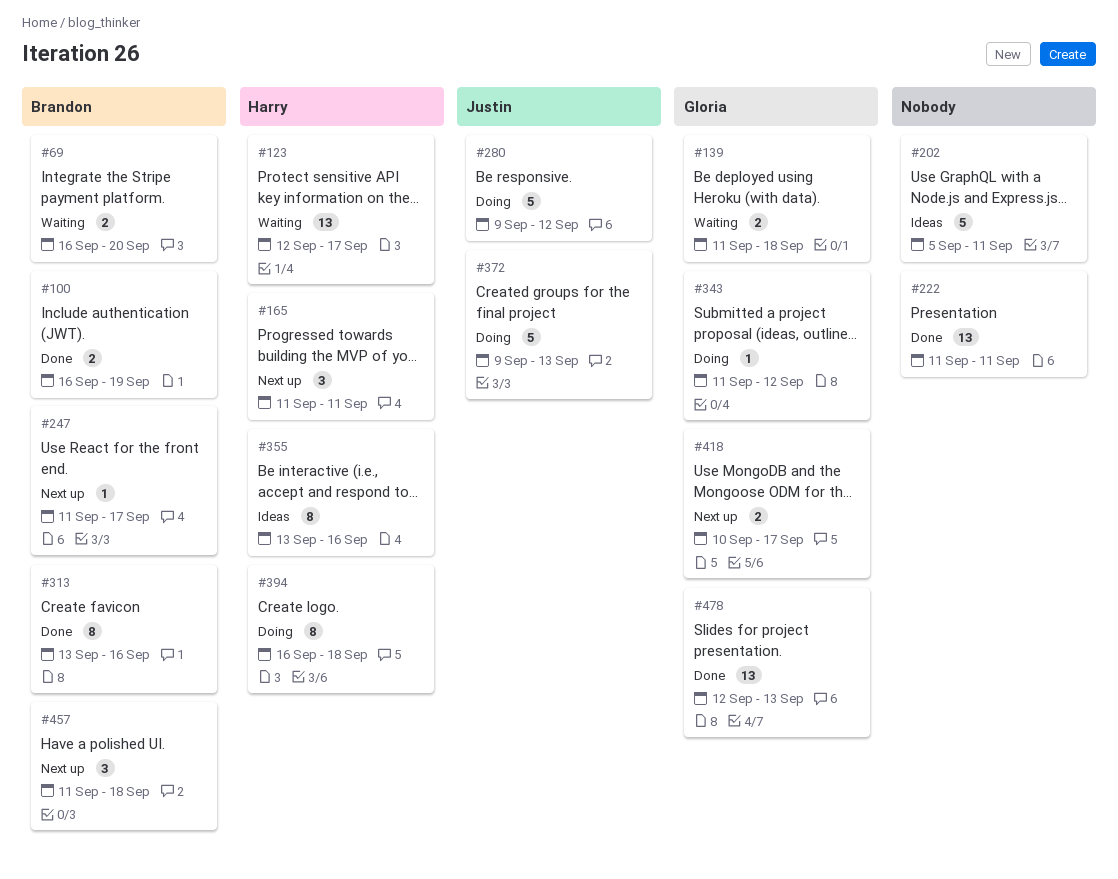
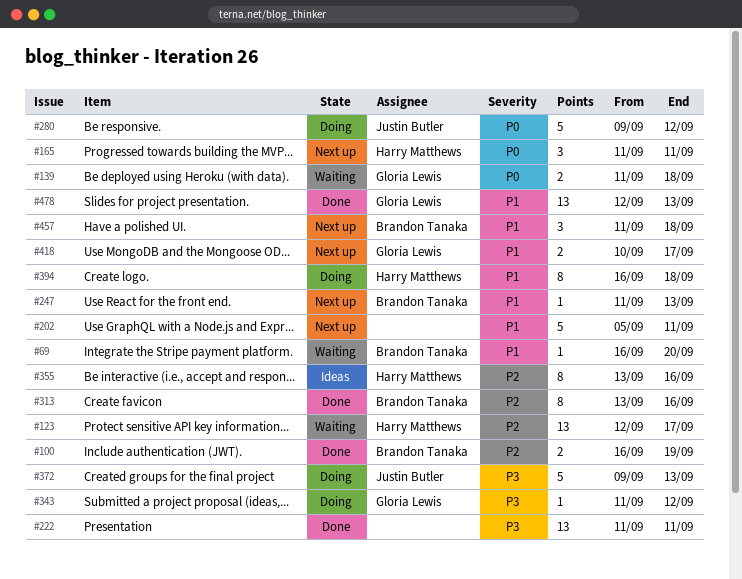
#69, estimate: 2 -> 1
#202, status: Ideas -> Next up
#247, due: Sep 17 -> Sep 13

